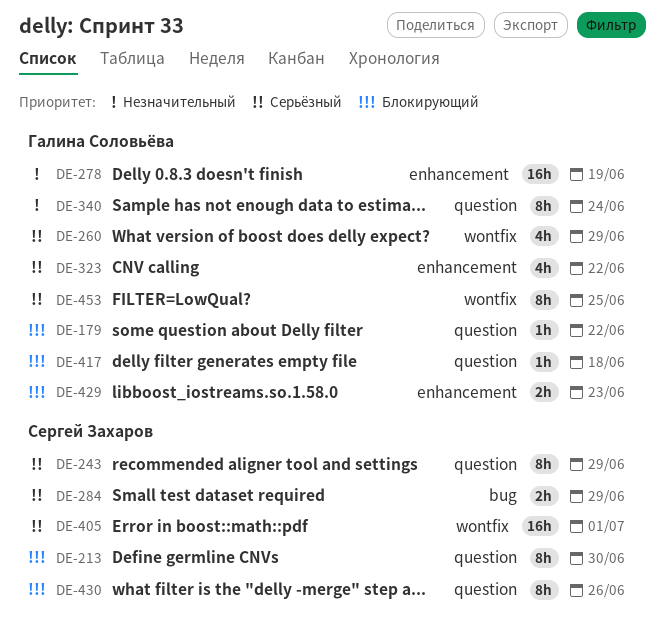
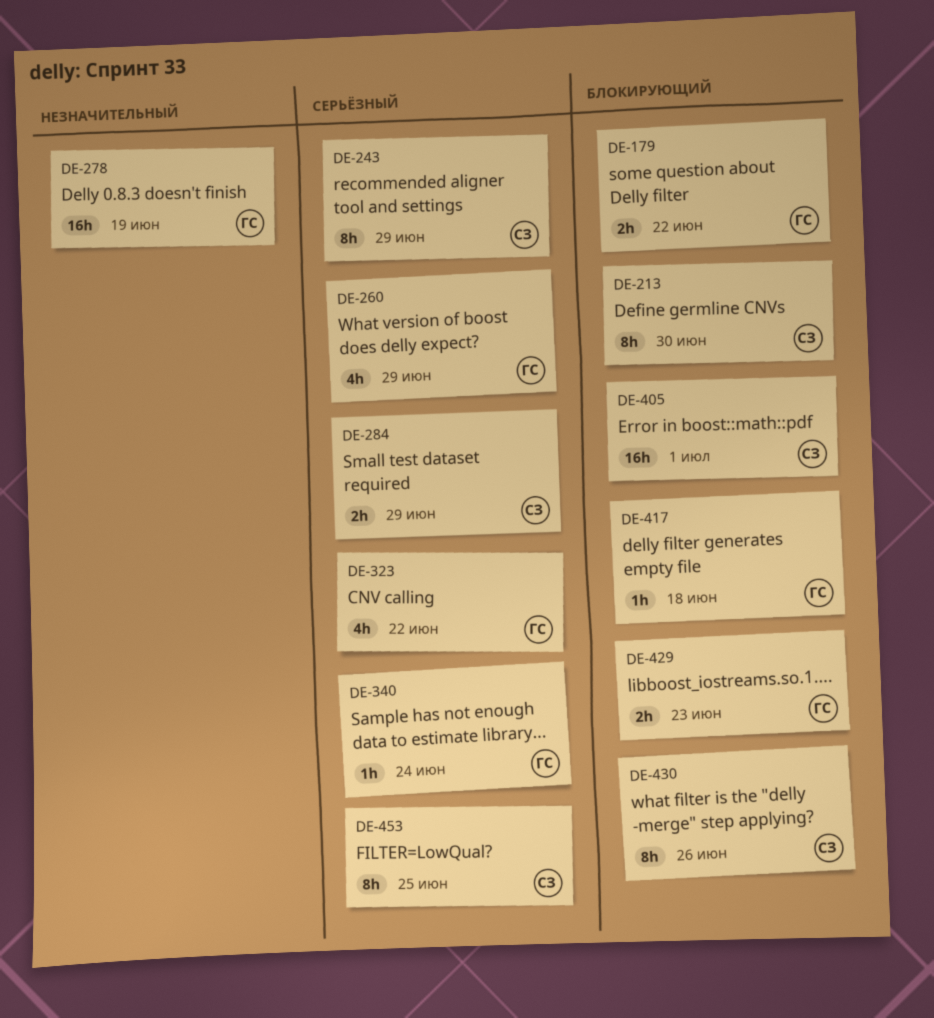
DE-179, estimate: 1h -> 2h
DE-340, priority: Незначительный -> Серьёзный
DE-340, estimate: 8h -> 1h
DE-405, priority: Серьёзный -> Блокирующий
DE-453, owner: Галина Соловьёва -> Сергей Захаров

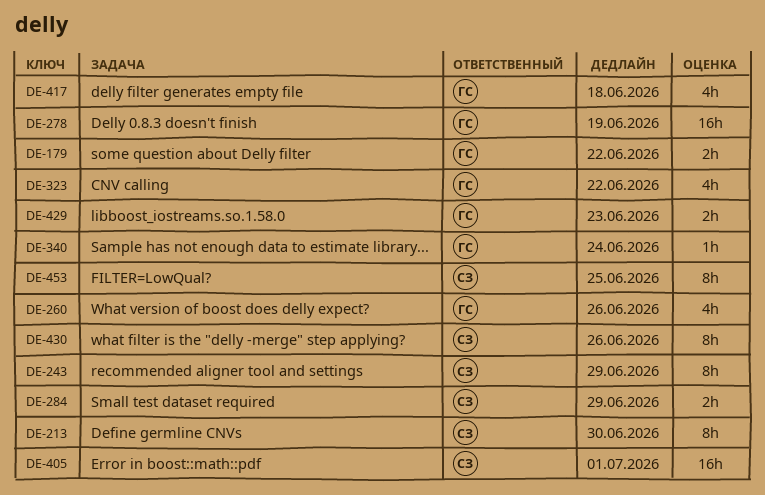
DE-260, due: Jun 29 -> Jun 26
DE-417, estimate: 1h -> 4h

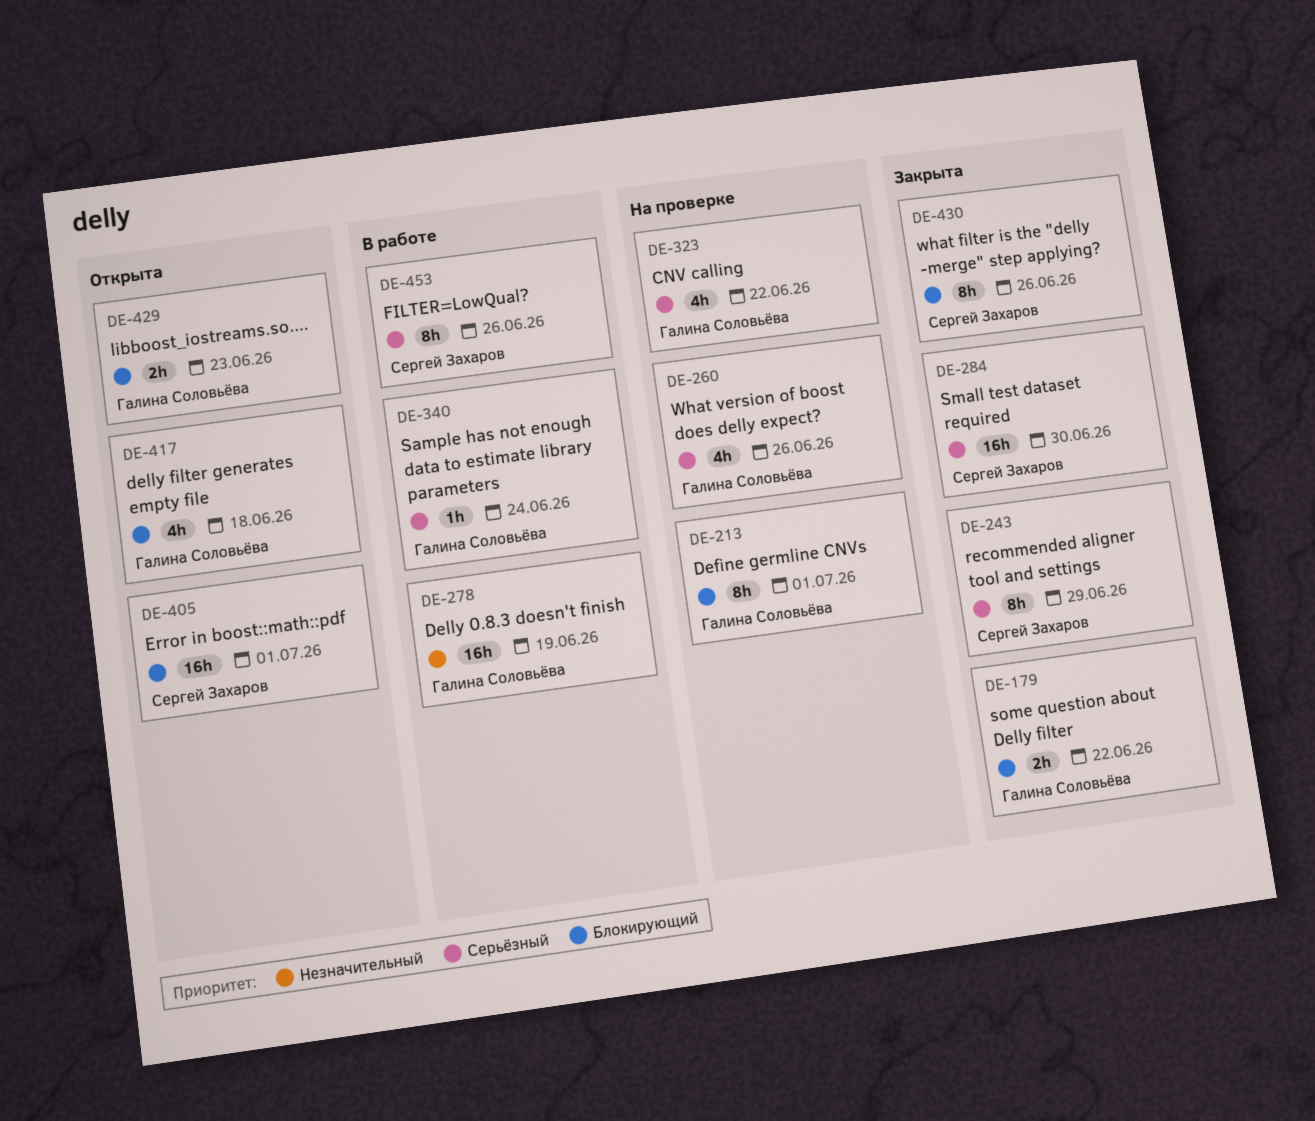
DE-213, owner: Сергей Захаров -> Галина Соловьёва
DE-213, due: Jun 30 -> Jul 1
DE-284, estimate: 2h -> 16h
DE-284, due: Jun 29 -> Jun 30
DE-453, due: Jun 25 -> Jun 26

